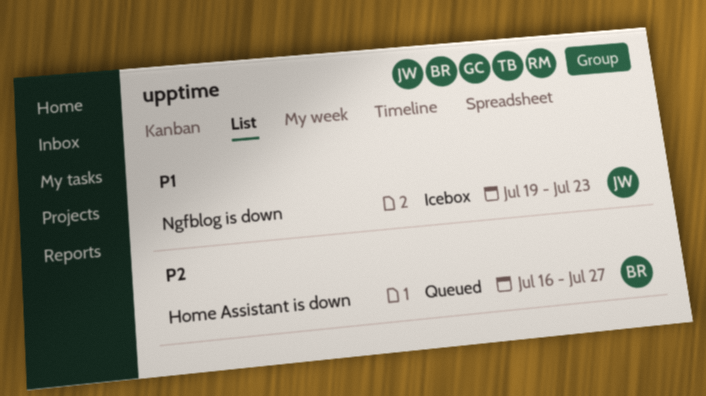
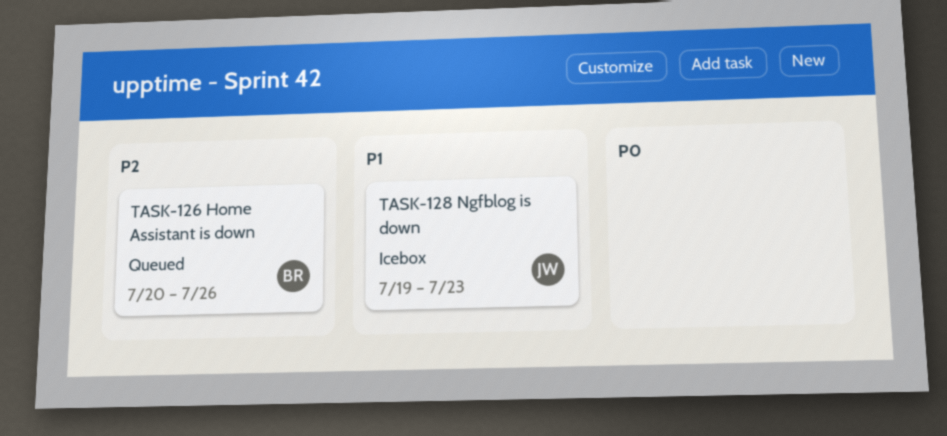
Home Assistant is down, start: Jul 16 -> Jul 20
Home Assistant is down, due: Jul 27 -> Jul 26

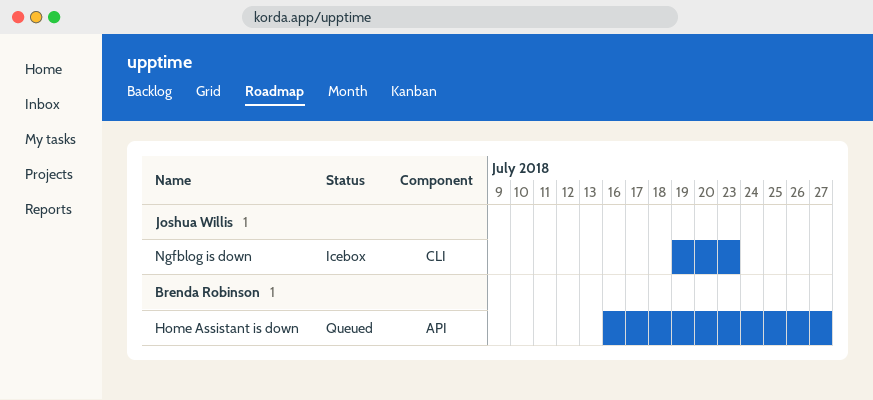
Home Assistant is down, start: Jul 20 -> Jul 16
Home Assistant is down, due: Jul 26 -> Jul 27

